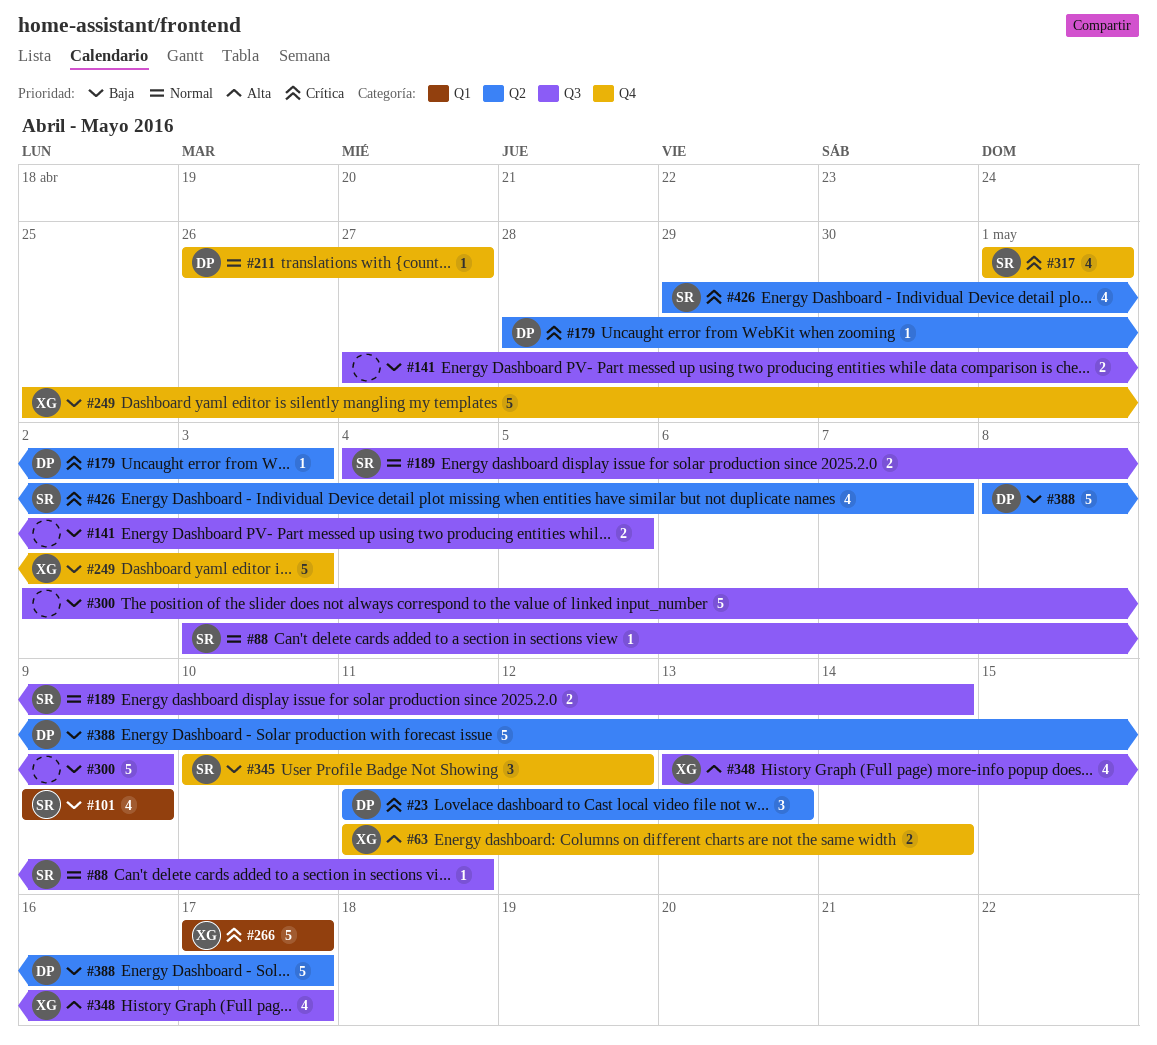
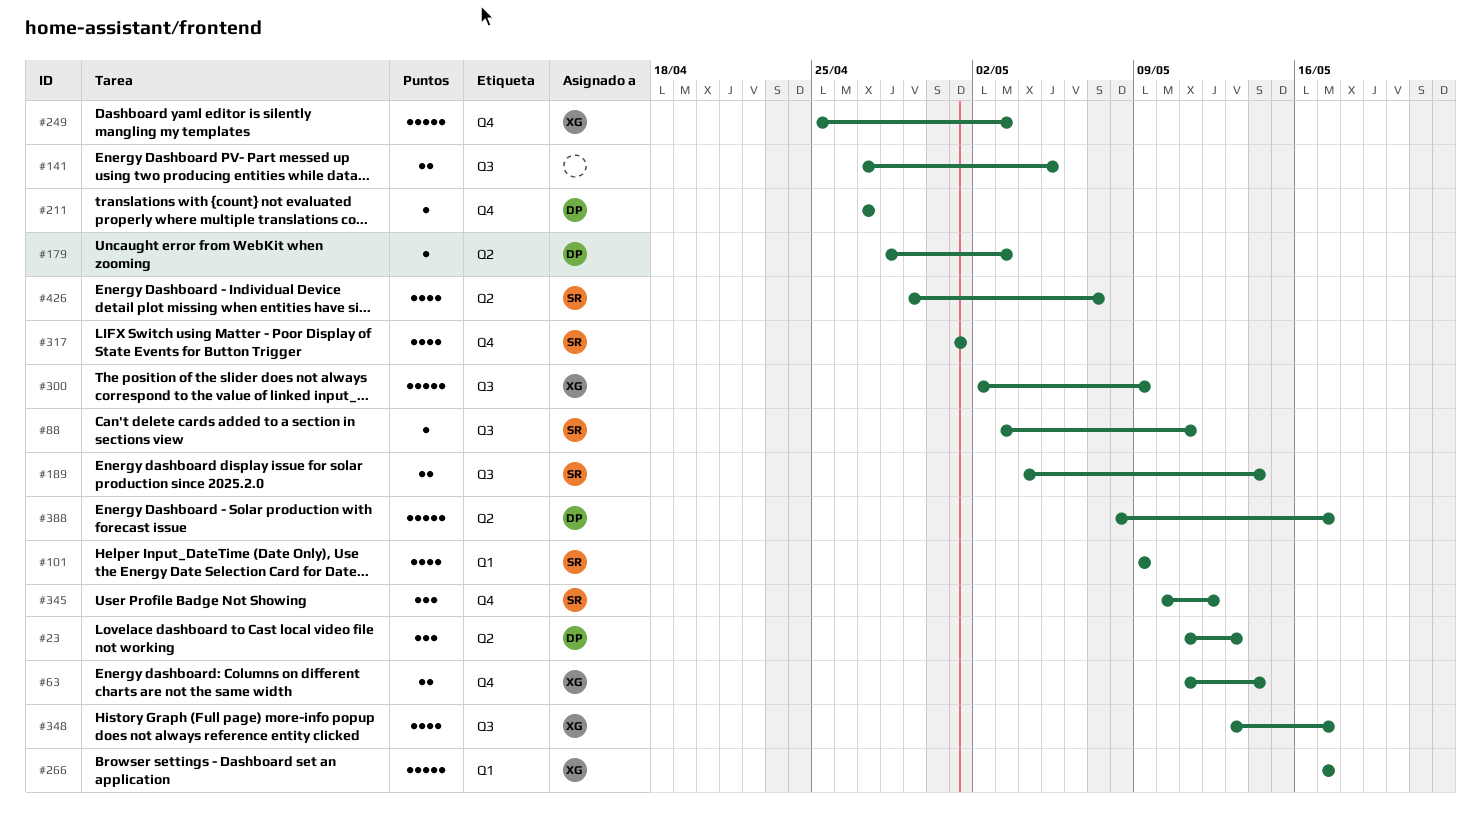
#211, start: Apr 26 -> Apr 27
#300, owner: none -> XG

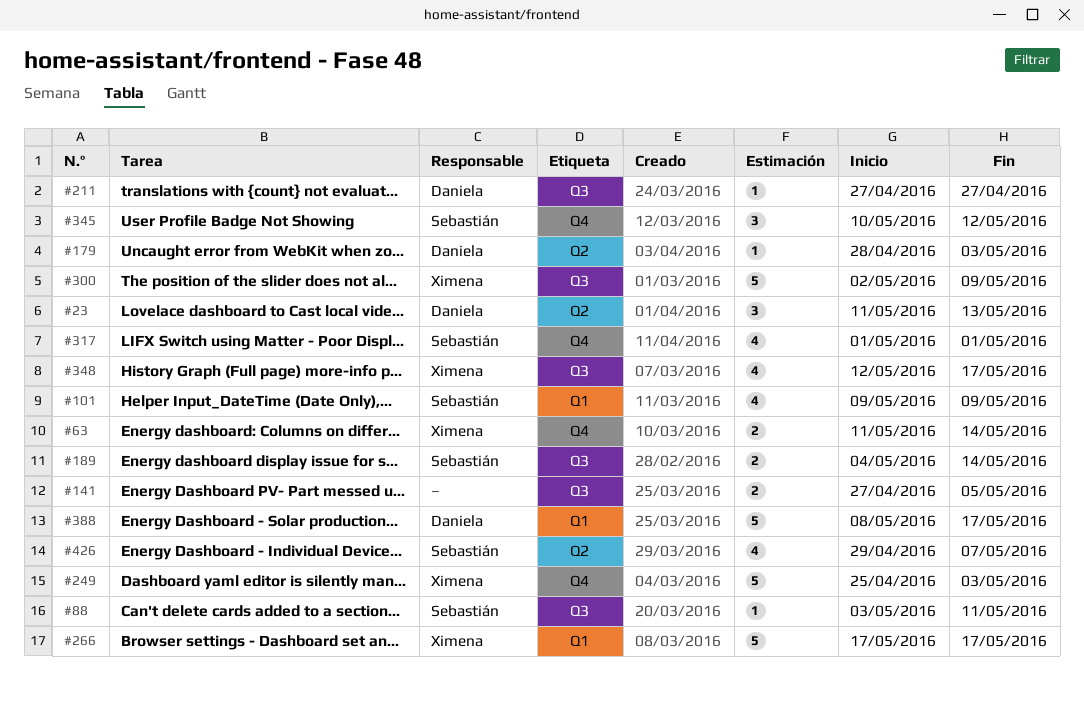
#211, label: Q4 -> Q3
#348, start: May 13 -> May 12
#388, label: Q2 -> Q1

